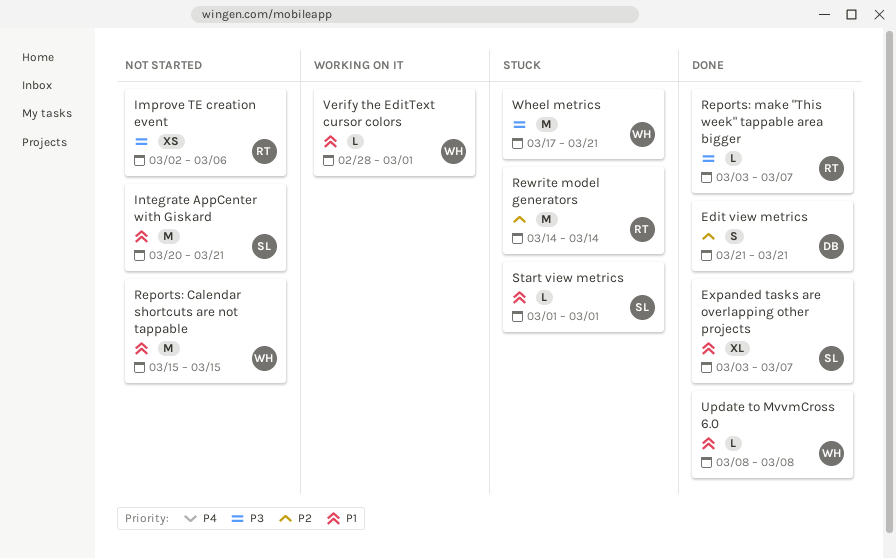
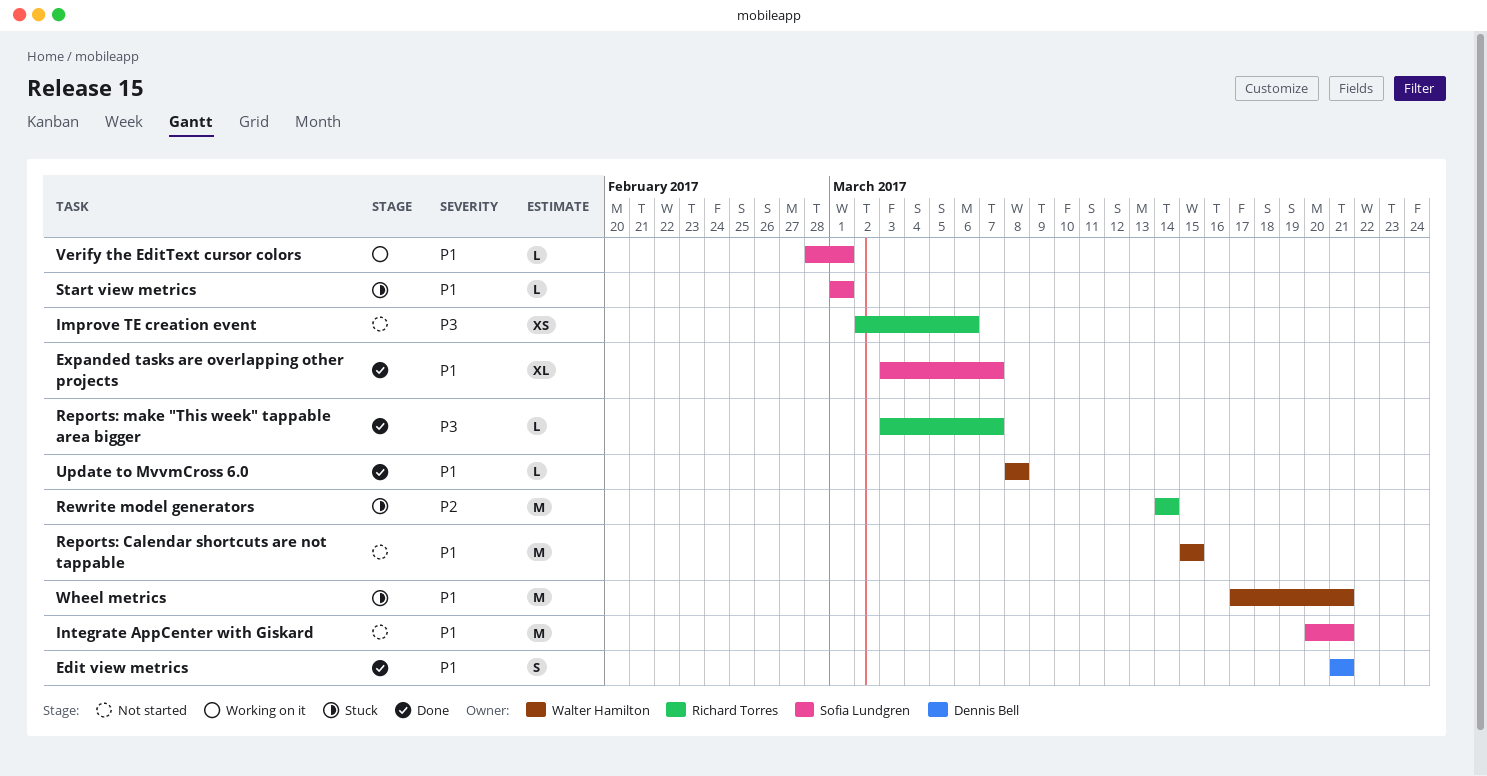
Edit view metrics, priority: P2 -> P1
Verify the EditText cursor colors, owner: Walter Hamilton -> Sofia Lundgren
Wheel metrics, priority: P3 -> P1

